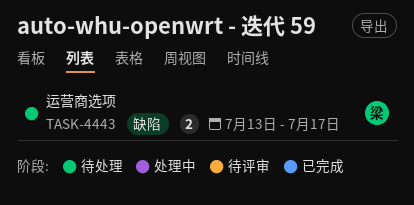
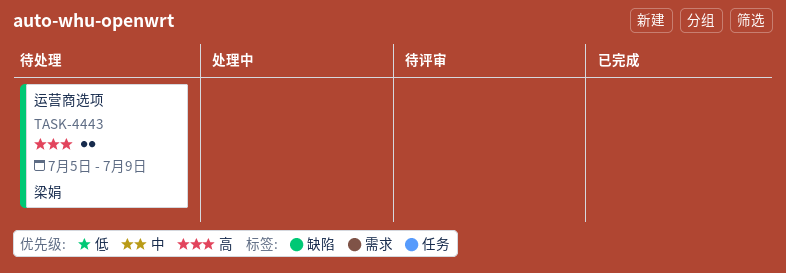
TASK-4443, start: Jul 13 -> Jul 5
TASK-4443, due: Jul 17 -> Jul 9

